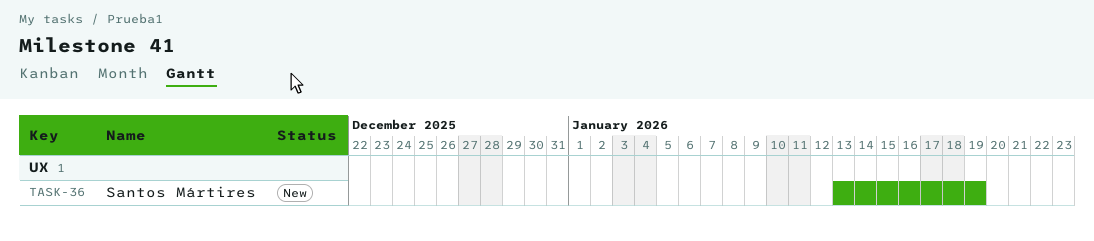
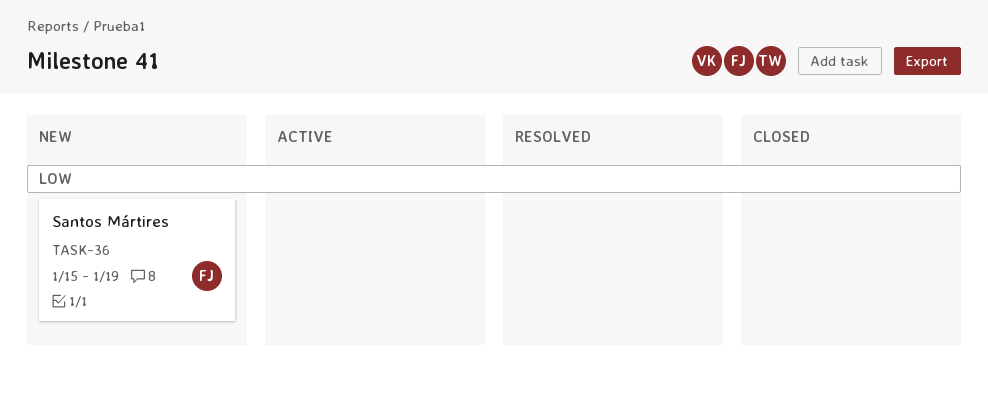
TASK-36, start: Jan 13 -> Jan 15

